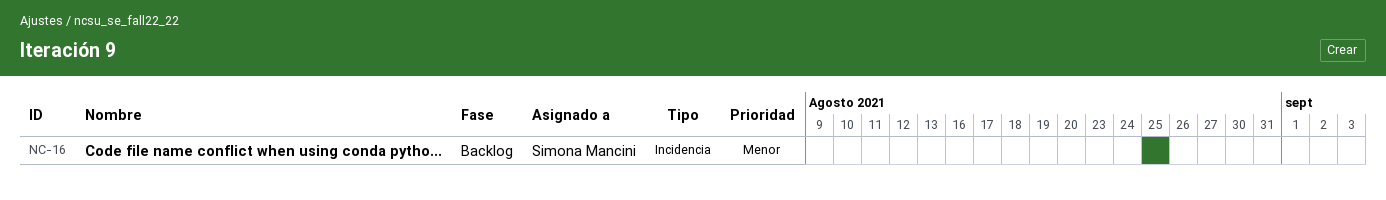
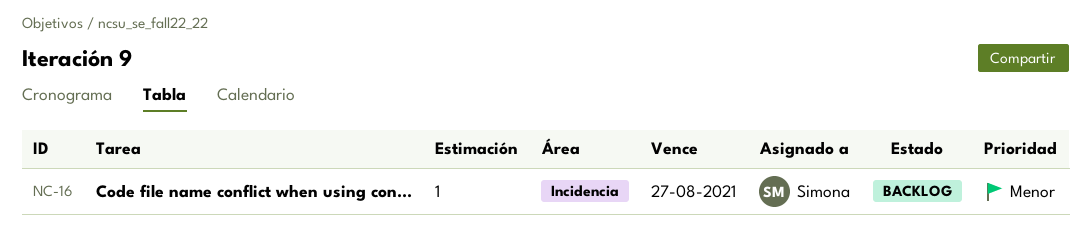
NC-16, due: Aug 25 -> Aug 27

